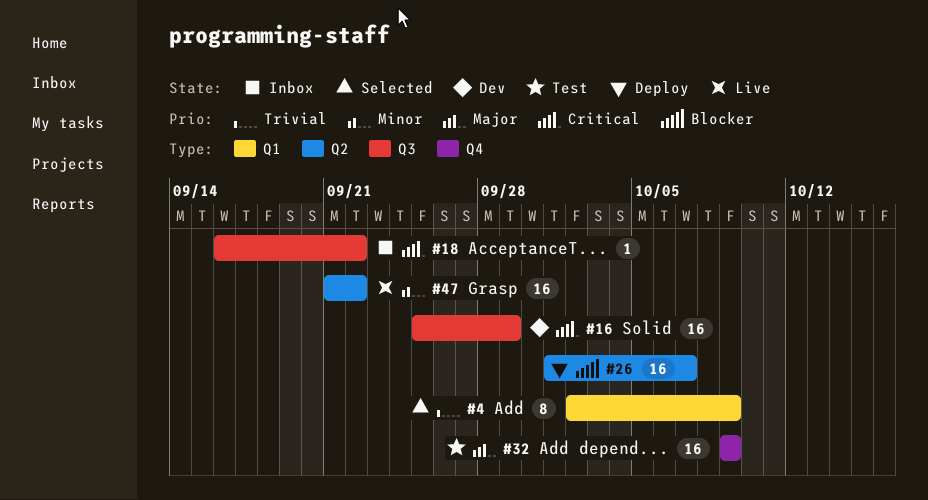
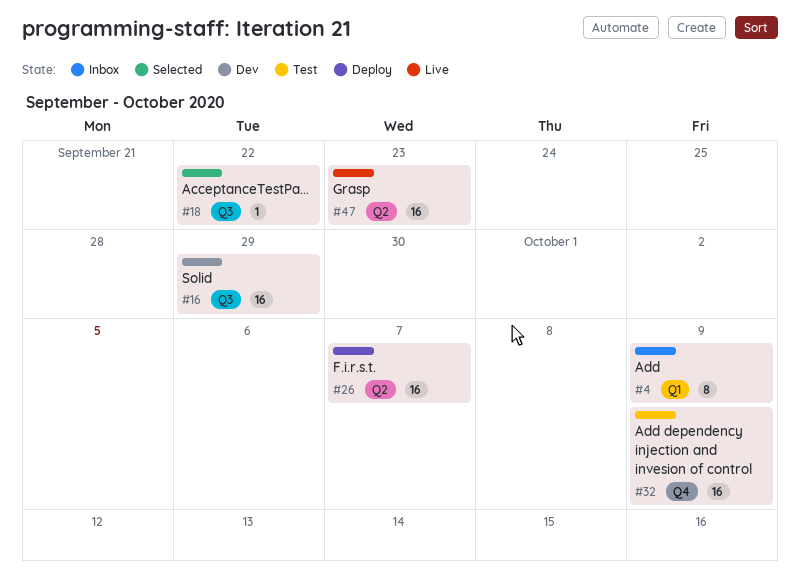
#4, status: Selected -> Inbox
#18, status: Inbox -> Selected
#47, due: Sep 22 -> Sep 23

